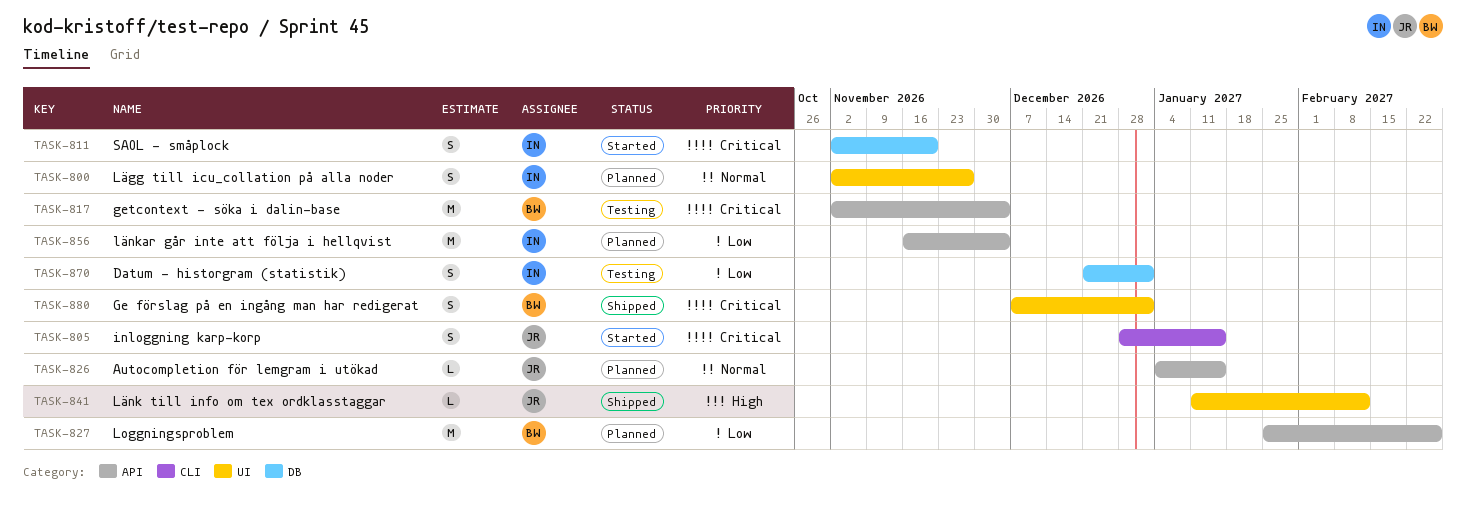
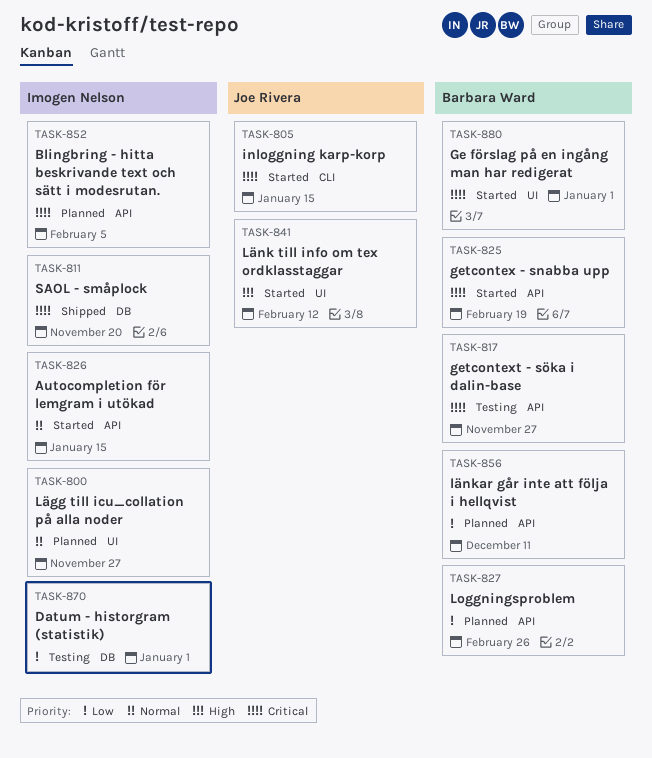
TASK-811, status: Started -> Shipped
TASK-817, due: Dec 4 -> Nov 27
TASK-825: none -> present
TASK-826, status: Planned -> Started
TASK-826, owner: Joe Rivera -> Imogen Nelson
TASK-841, status: Shipped -> Started
TASK-852: none -> present
TASK-856, owner: Imogen Nelson -> Barbara Ward
TASK-856, due: Dec 4 -> Dec 11
TASK-880, status: Shipped -> Started

